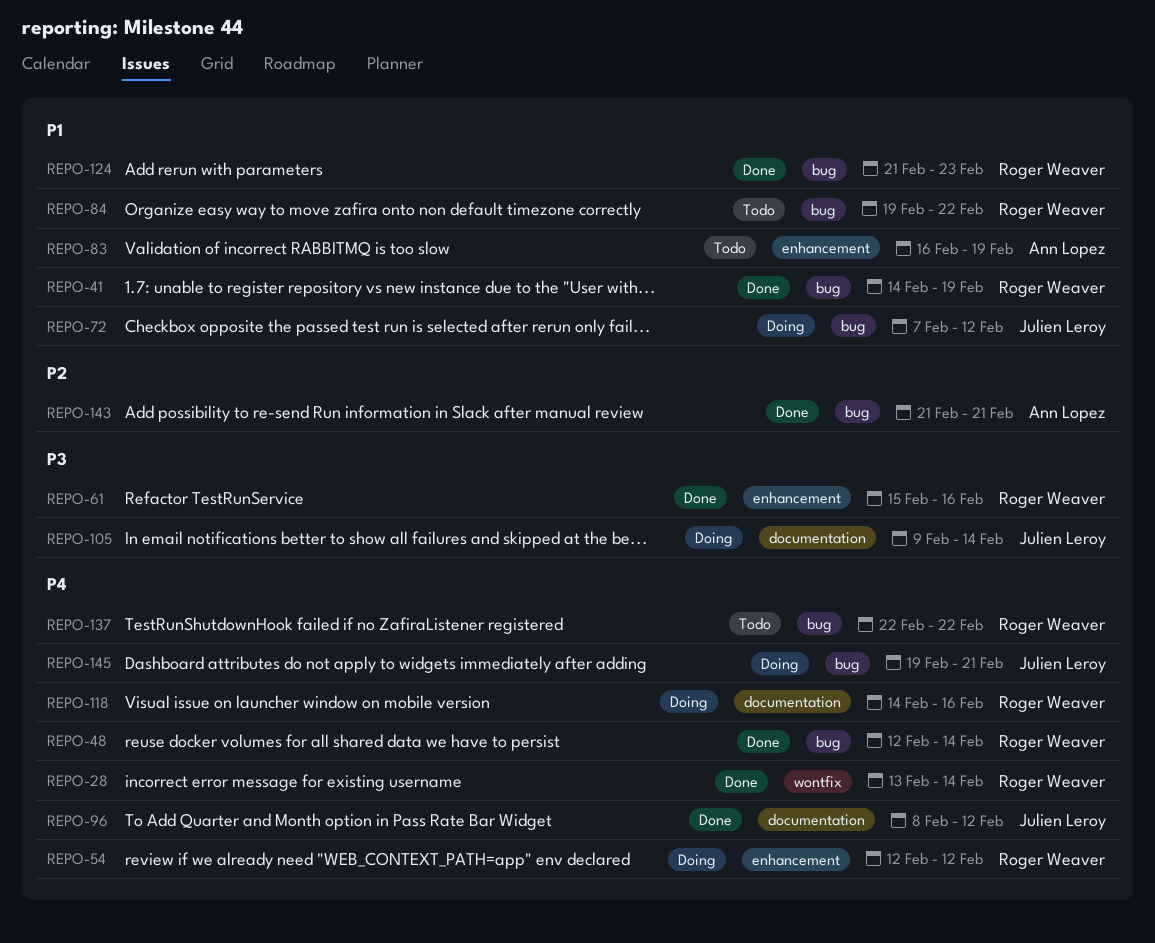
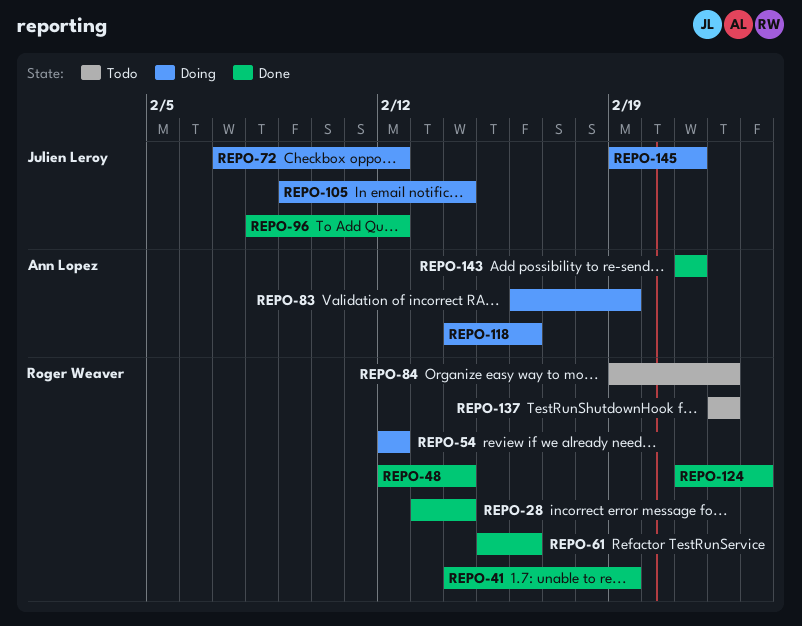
REPO-83, status: Todo -> Doing
REPO-118, owner: Roger Weaver -> Ann Lopez

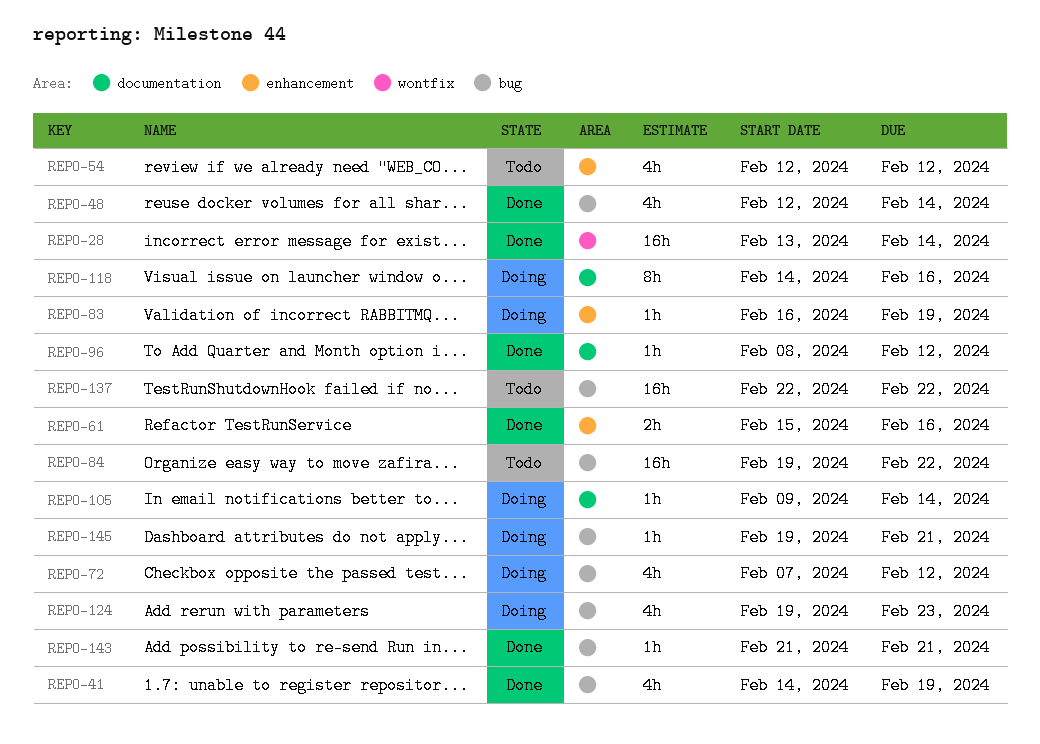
REPO-54, status: Doing -> Todo
REPO-124, status: Done -> Doing
REPO-124, start: Feb 21 -> Feb 19

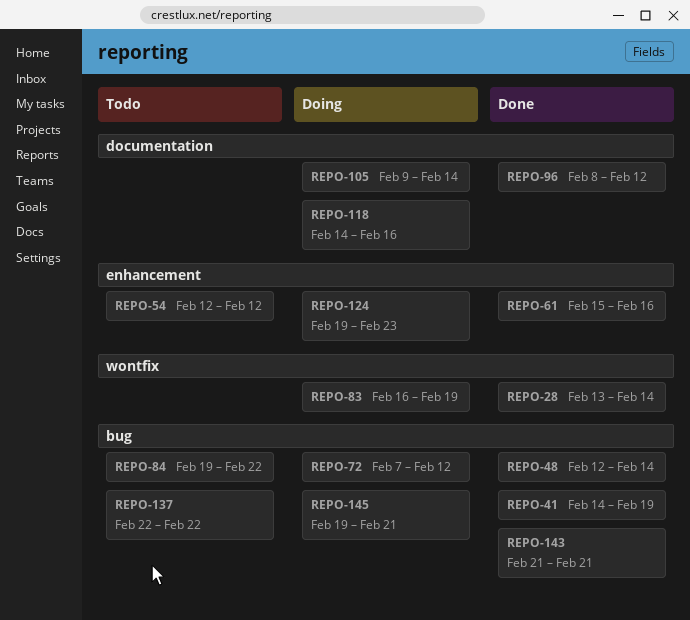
REPO-83, label: enhancement -> wontfix
REPO-124, label: bug -> enhancement

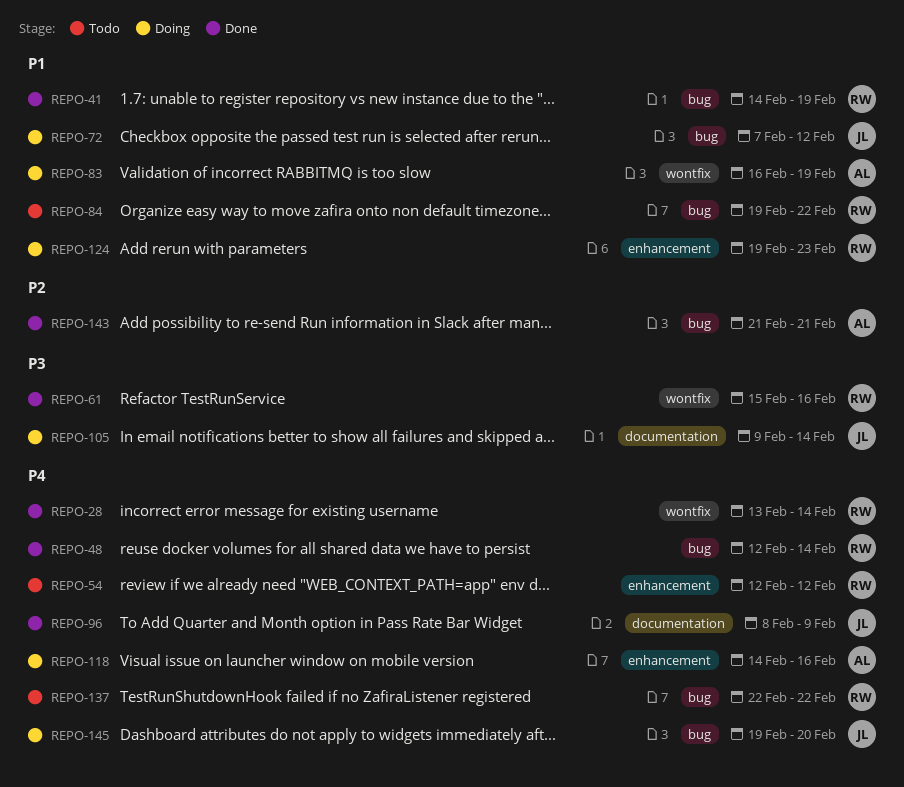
REPO-61, label: enhancement -> wontfix
REPO-96, due: Feb 12 -> Feb 9
REPO-118, label: documentation -> enhancement
REPO-145, due: Feb 21 -> Feb 20

